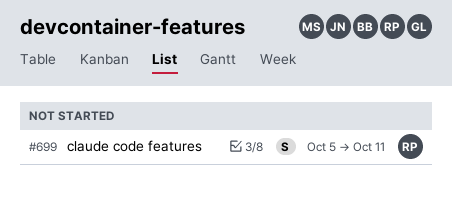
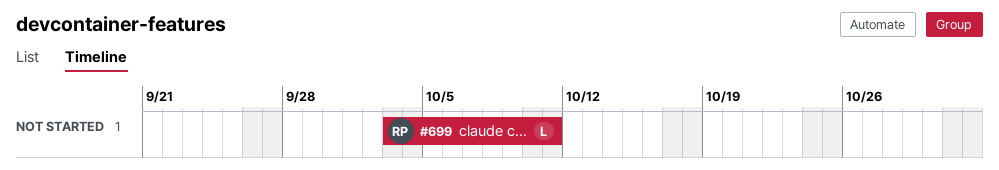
#699, estimate: S -> L
#699, start: Oct 5 -> Oct 3

